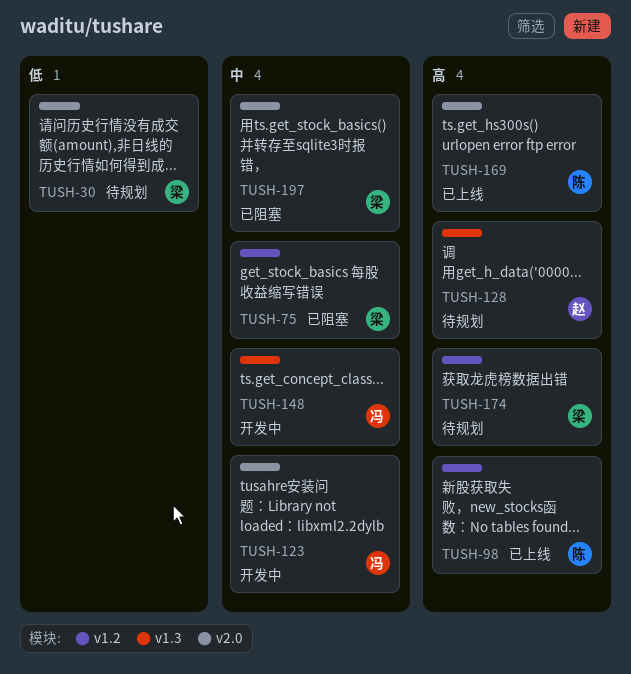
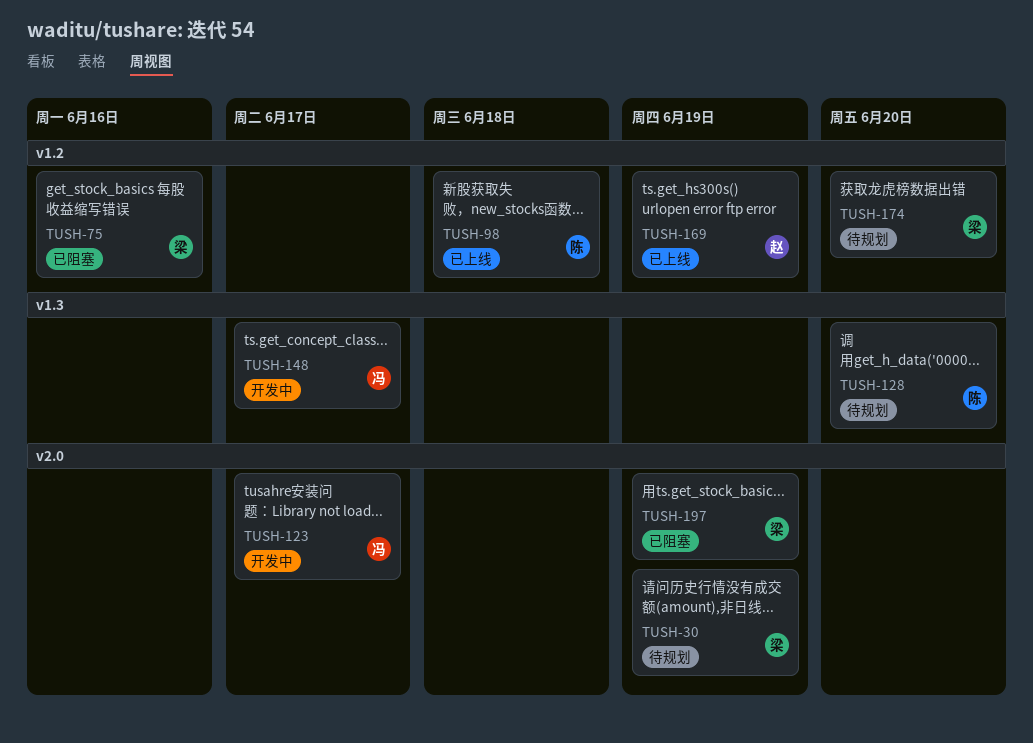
TUSH-128, owner: 赵 -> 陈
TUSH-169, owner: 陈 -> 赵
TUSH-169, label: v2.0 -> v1.2

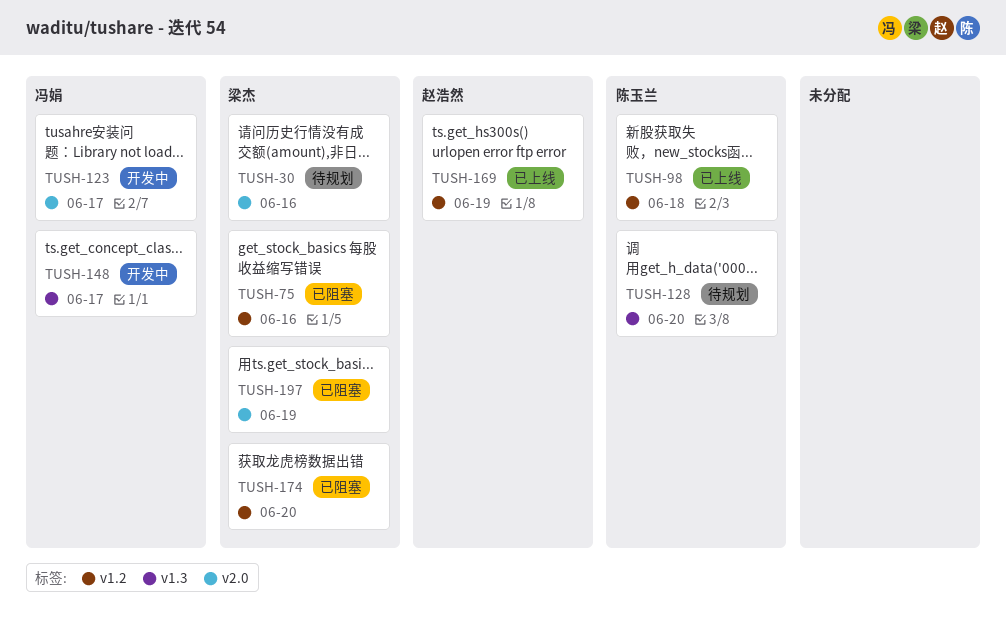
TUSH-30, due: Jun 19 -> Jun 16
TUSH-174, status: 待规划 -> 已阻塞

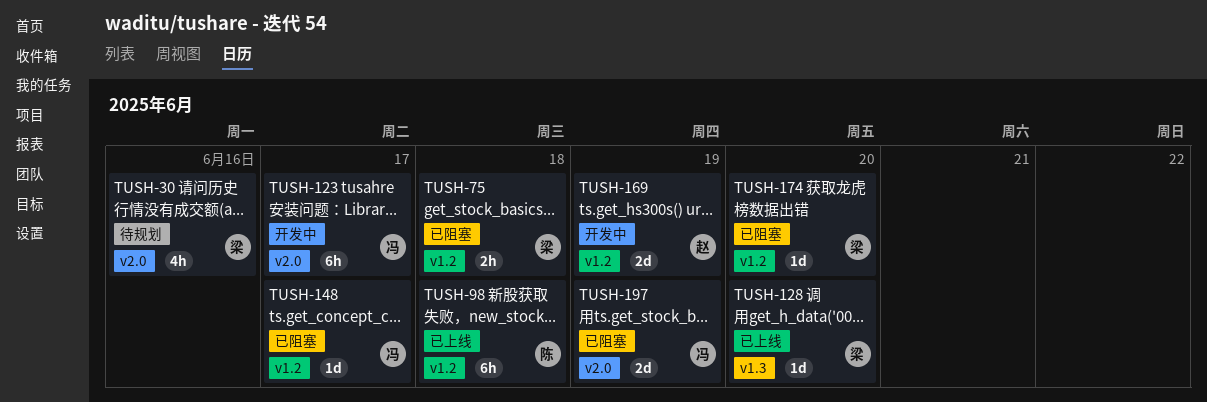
TUSH-75, due: Jun 16 -> Jun 18
TUSH-128, status: 待规划 -> 已上线
TUSH-128, owner: 陈玉兰 -> 梁杰
TUSH-148, status: 开发中 -> 已阻塞
TUSH-148, label: v1.3 -> v1.2
TUSH-169, status: 已上线 -> 开发中
TUSH-197, owner: 梁杰 -> 冯娟

